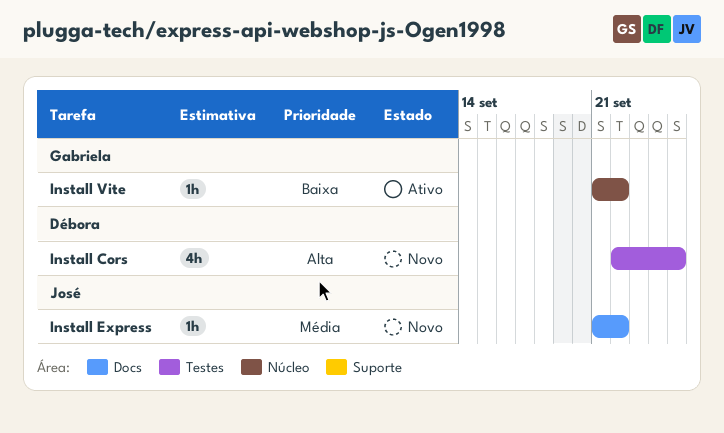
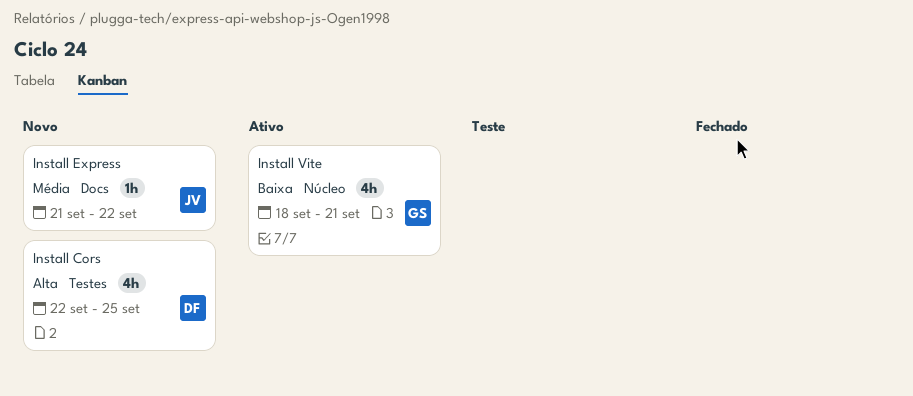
Install Vite, estimate: 1h -> 4h
Install Vite, start: Sep 21 -> Sep 18
Install Vite, due: Sep 22 -> Sep 21

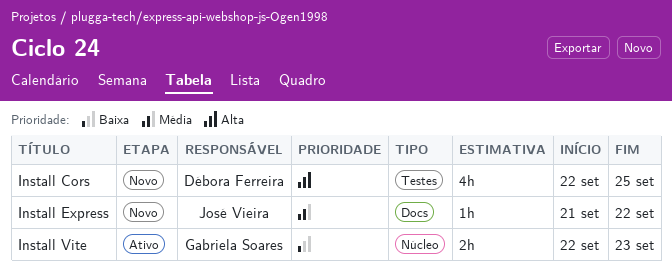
Install Vite, estimate: 4h -> 2h
Install Vite, start: Sep 18 -> Sep 22
Install Vite, due: Sep 21 -> Sep 23

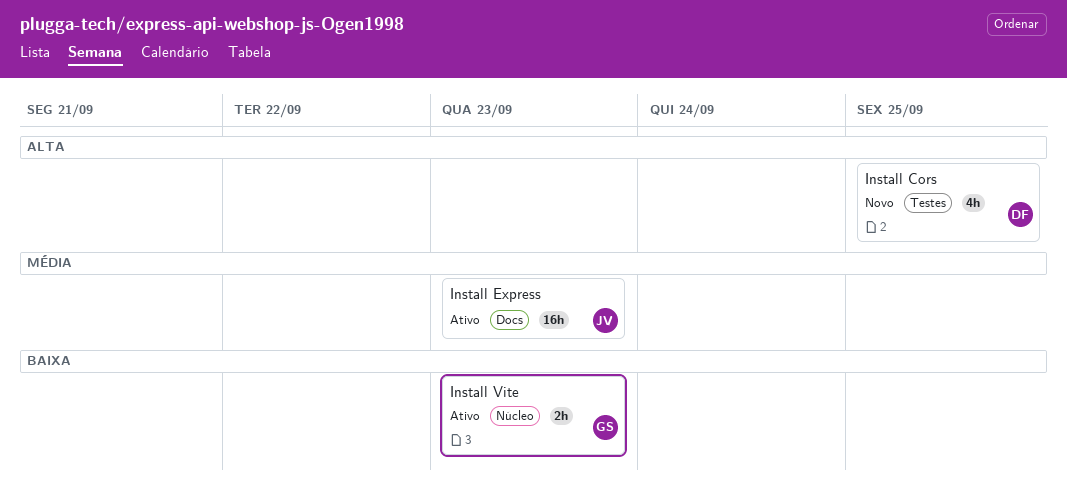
Install Express, status: Novo -> Ativo
Install Express, estimate: 1h -> 16h
Install Express, due: Sep 22 -> Sep 23

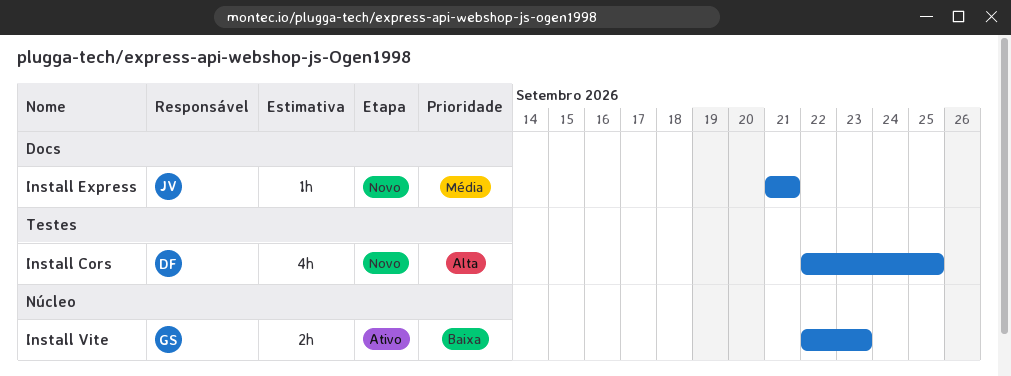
Install Express, status: Ativo -> Novo
Install Express, estimate: 16h -> 1h
Install Express, due: Sep 23 -> Sep 21

